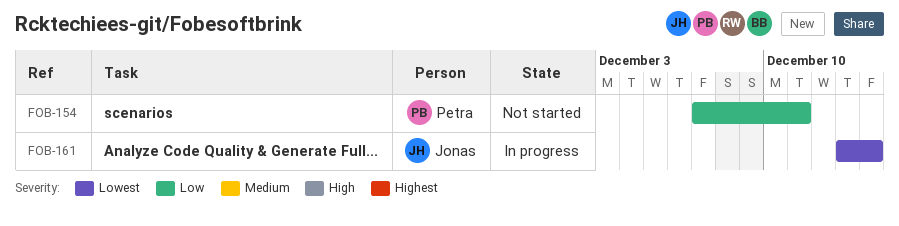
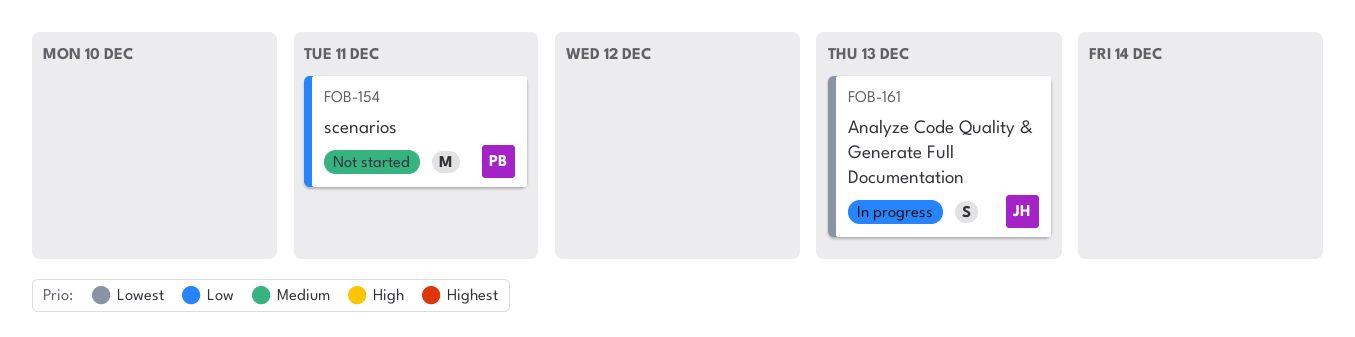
FOB-161, due: Dec 14 -> Dec 13

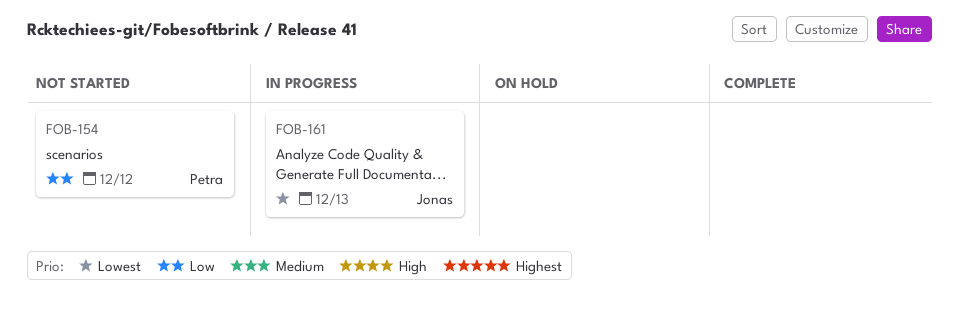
FOB-154, due: Dec 11 -> Dec 12

